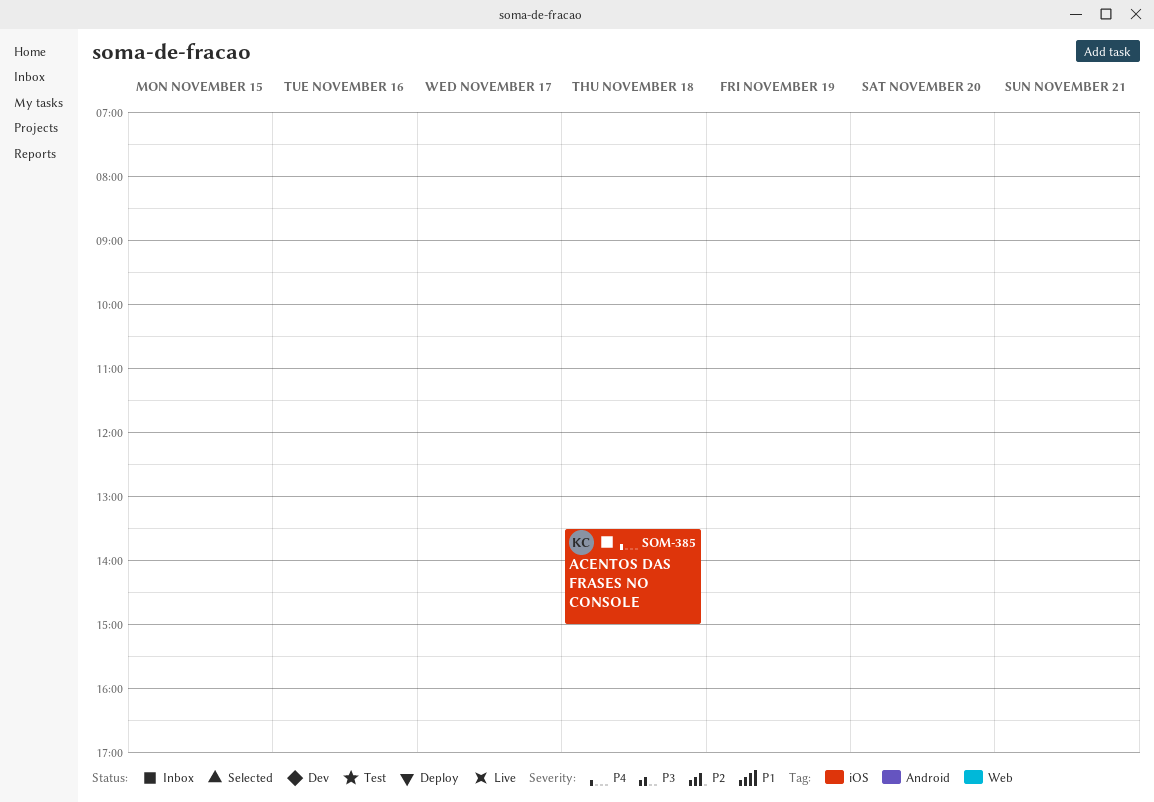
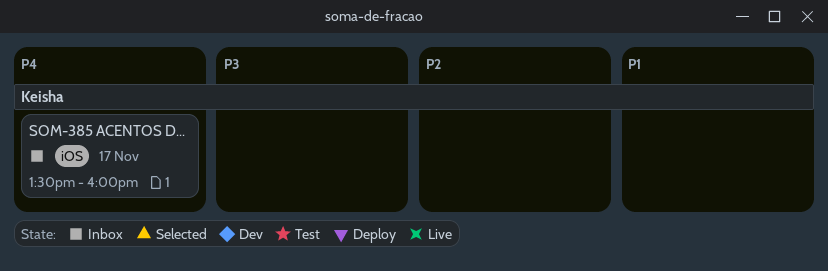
SOM-385, day: Nov 18 -> Nov 17
SOM-385, ends: 15:00 -> 16:00

